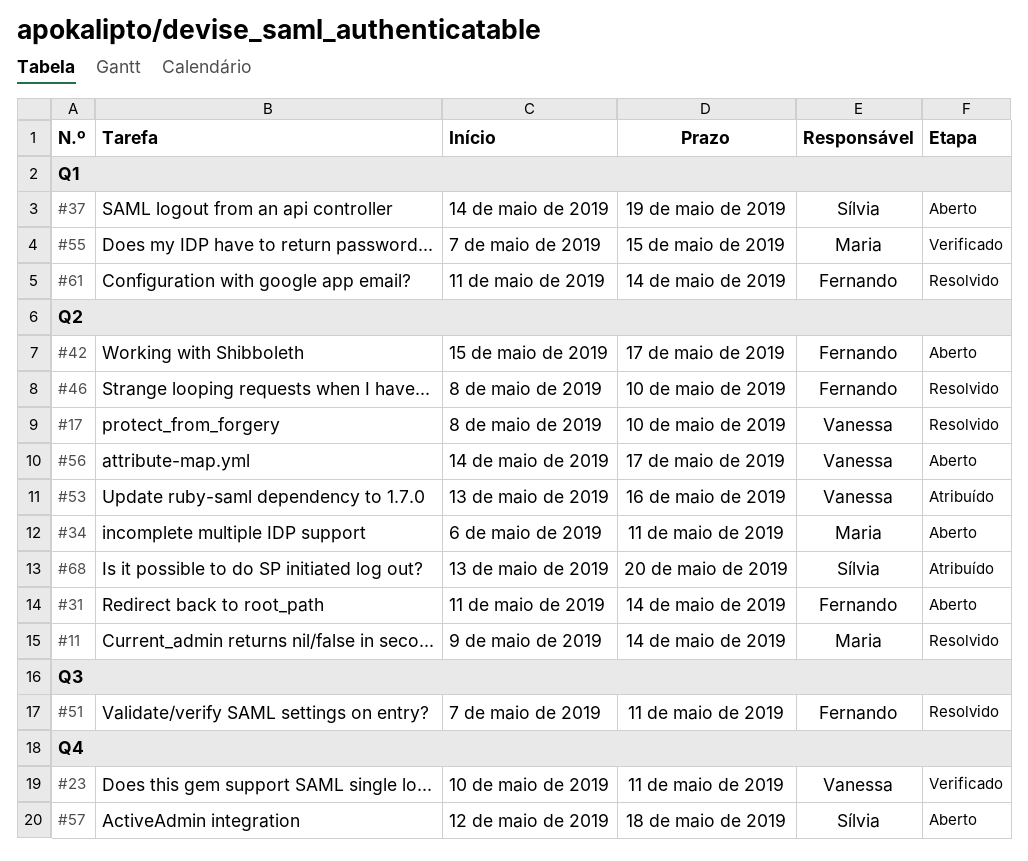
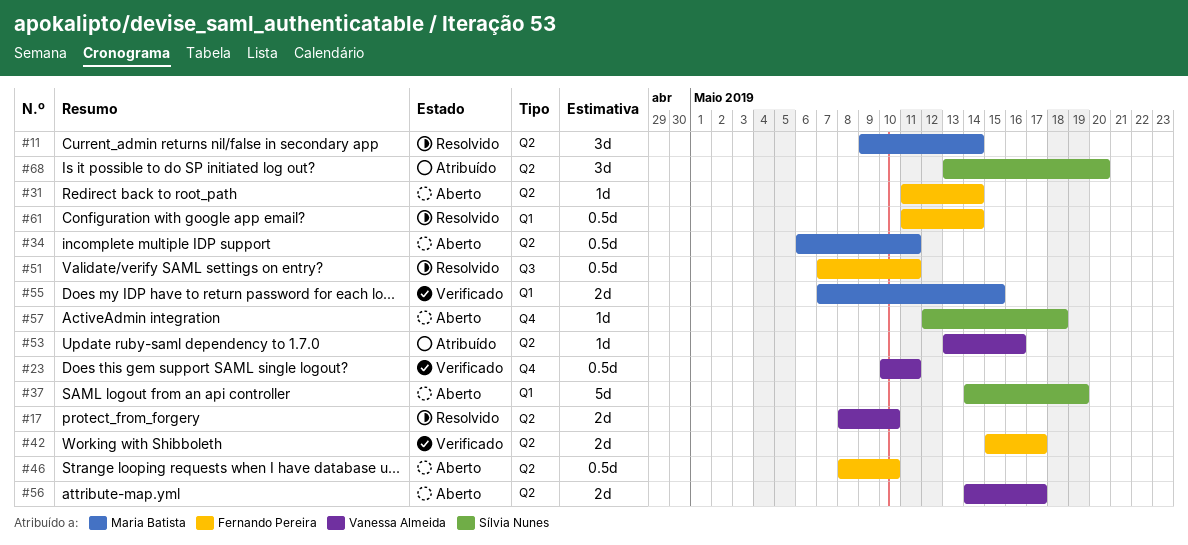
#42, status: Aberto -> Verificado
#46, status: Resolvido -> Aberto

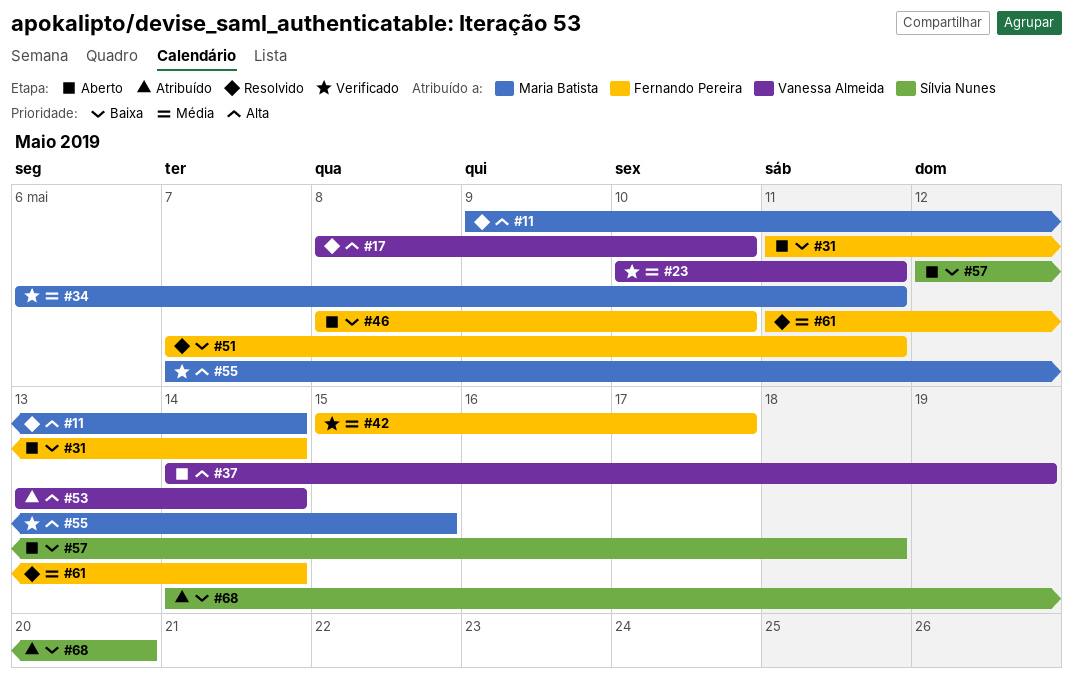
#34, status: Aberto -> Verificado
#37, owner: Sílvia Nunes -> Vanessa Almeida
#53, due: May 16 -> May 14
#56: present -> none
#68, start: May 13 -> May 14

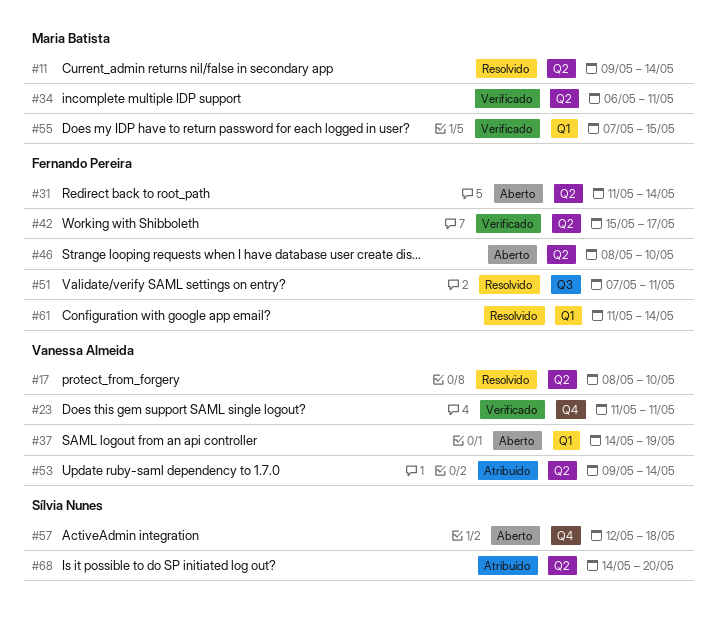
#23, start: May 10 -> May 11
#53, start: May 13 -> May 9

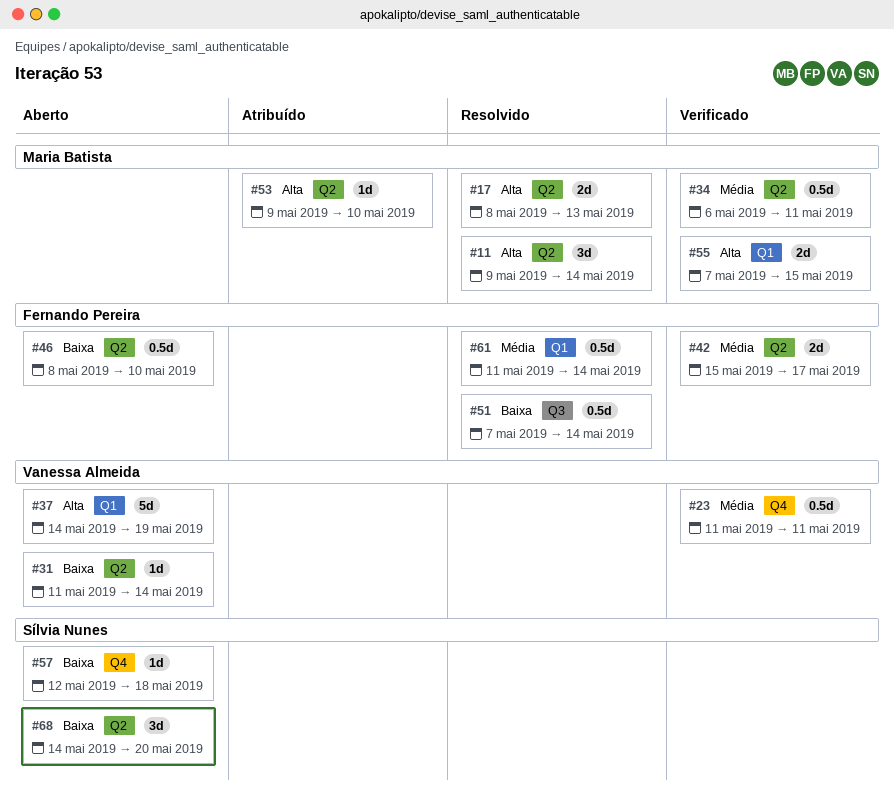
#17, owner: Vanessa Almeida -> Maria Batista
#17, due: May 10 -> May 13
#31, owner: Fernando Pereira -> Vanessa Almeida
#51, due: May 11 -> May 14
#53, owner: Vanessa Almeida -> Maria Batista
#53, due: May 14 -> May 10
#68, status: Atribuído -> Aberto

